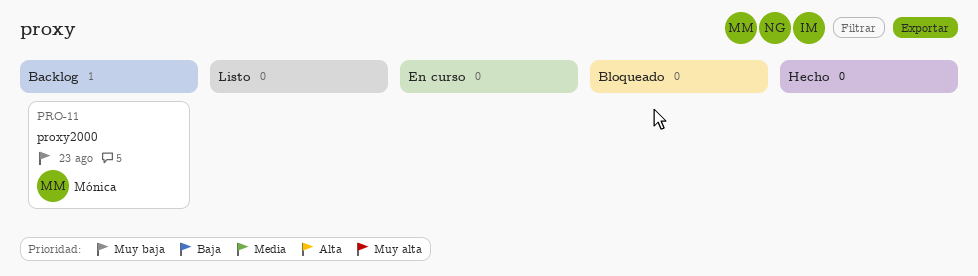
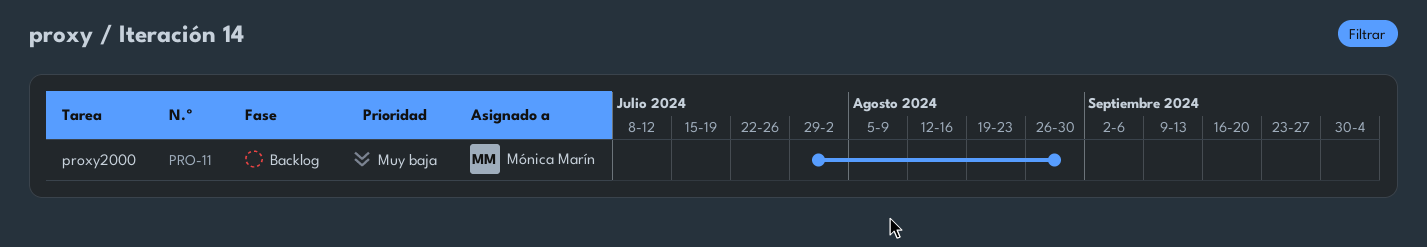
PRO-11, due: Aug 23 -> Aug 30

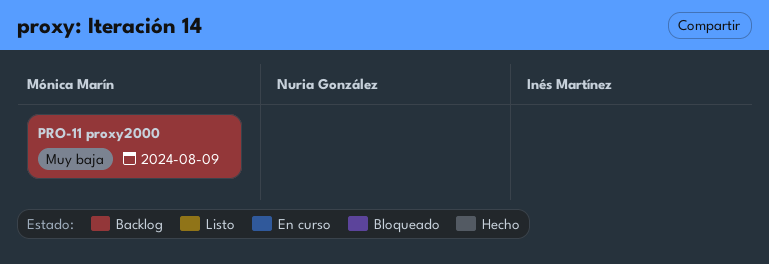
PRO-11, due: Aug 30 -> Aug 9

